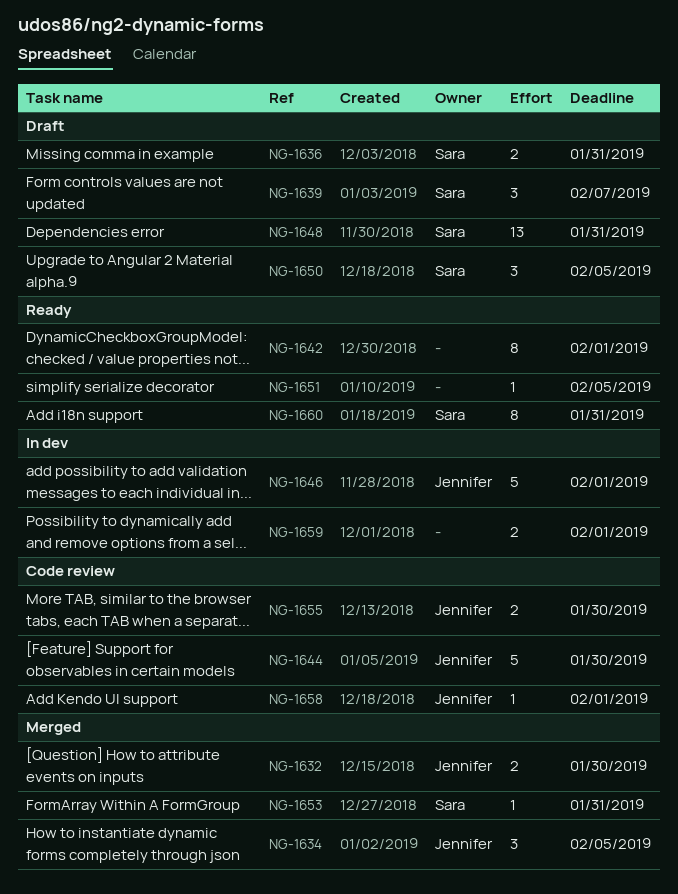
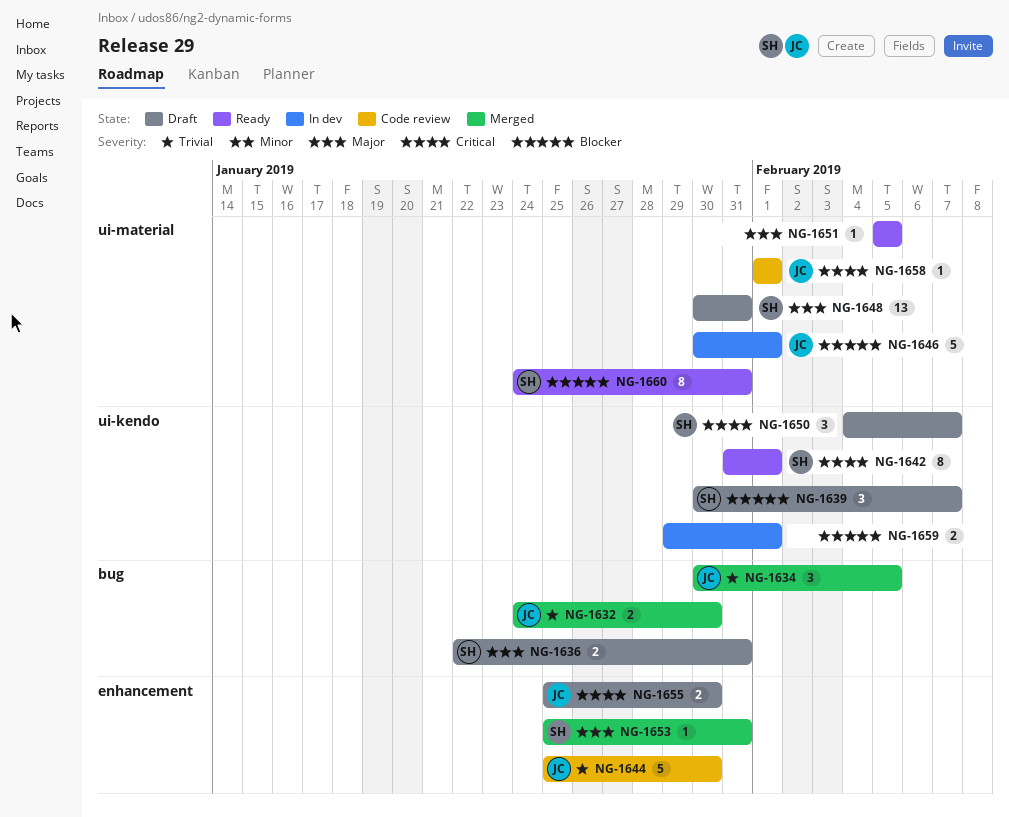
NG-1642, owner: none -> Sara
NG-1650, due: Feb 5 -> Feb 7
NG-1655, status: Code review -> Draft

